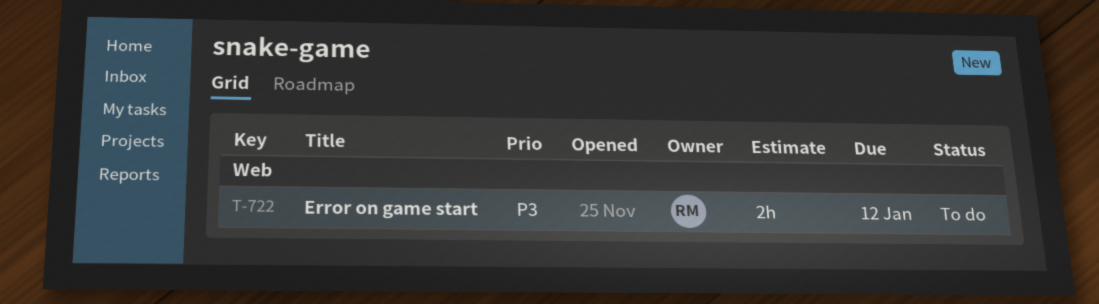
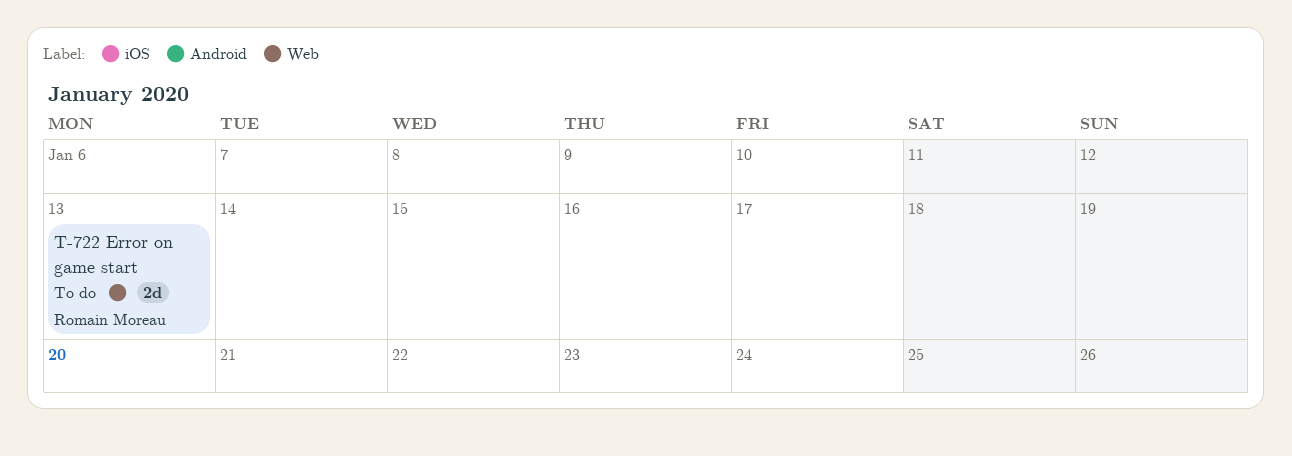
T-722, estimate: 2h -> 2d
T-722, due: Jan 12 -> Jan 13

